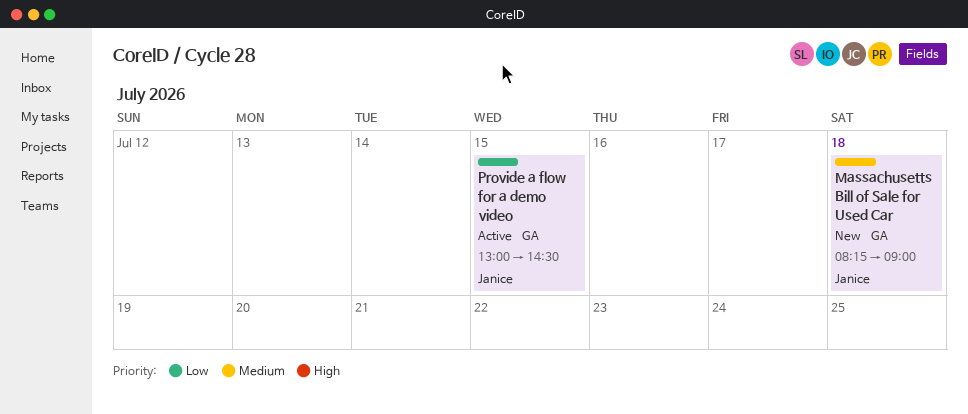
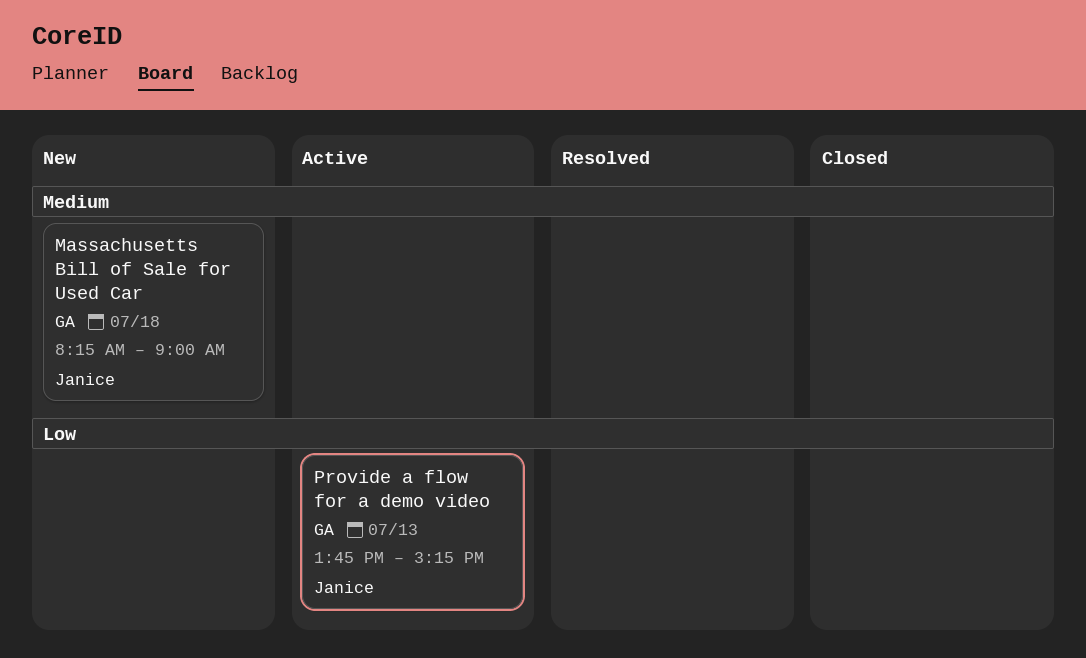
Provide a flow for a demo video, day: Jul 15 -> Jul 13
Provide a flow for a demo video, begins: 13:00 -> 13:45
Provide a flow for a demo video, ends: 14:30 -> 15:15

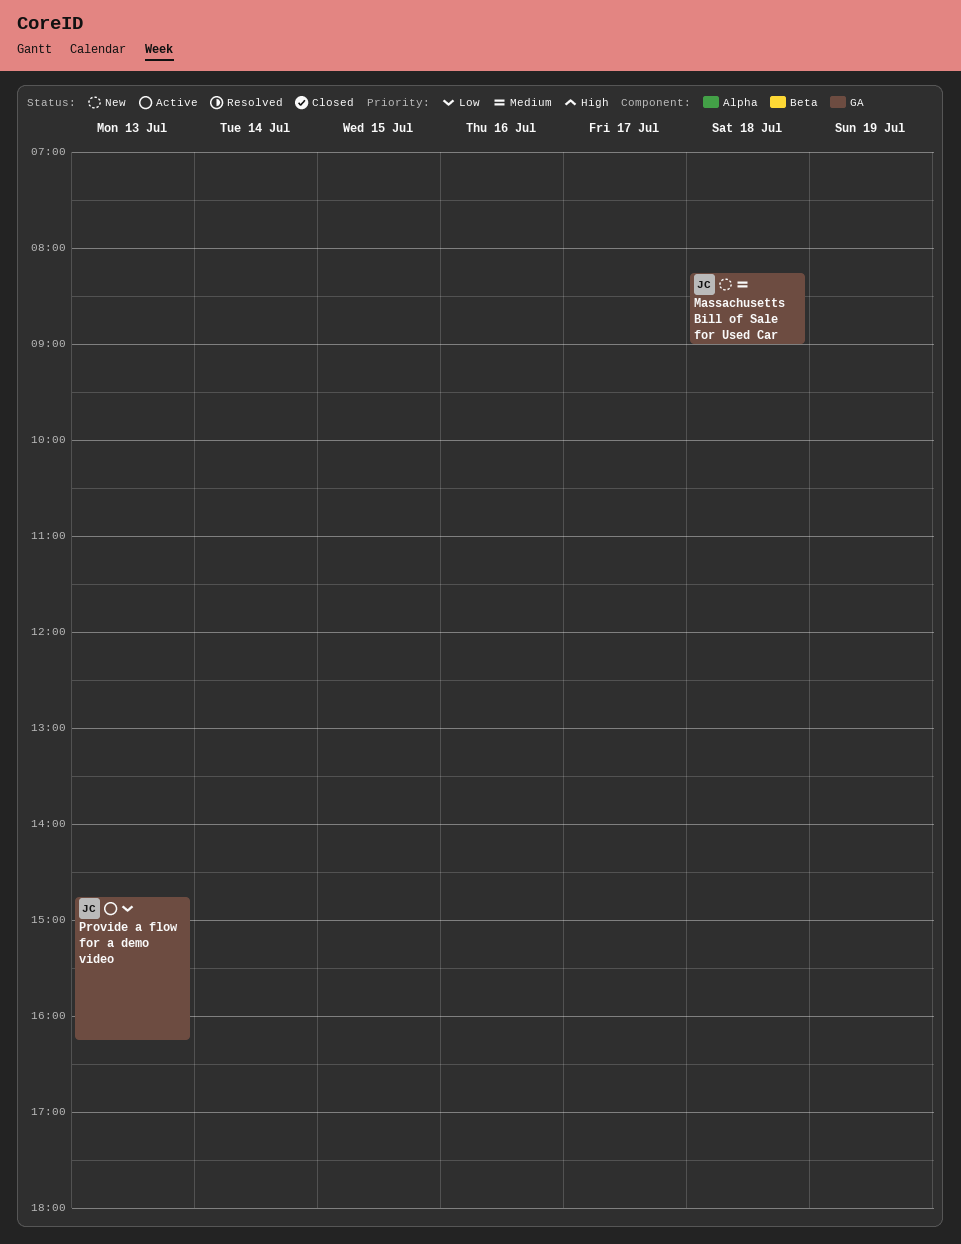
Provide a flow for a demo video, begins: 13:45 -> 14:45
Provide a flow for a demo video, ends: 15:15 -> 16:15

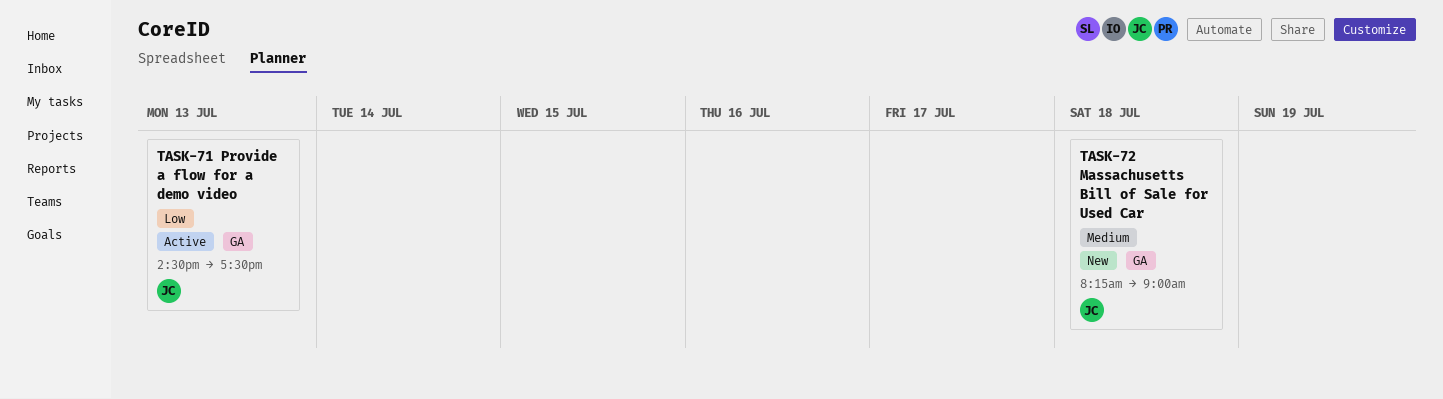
Provide a flow for a demo video, begins: 14:45 -> 14:30
Provide a flow for a demo video, ends: 16:15 -> 17:30

